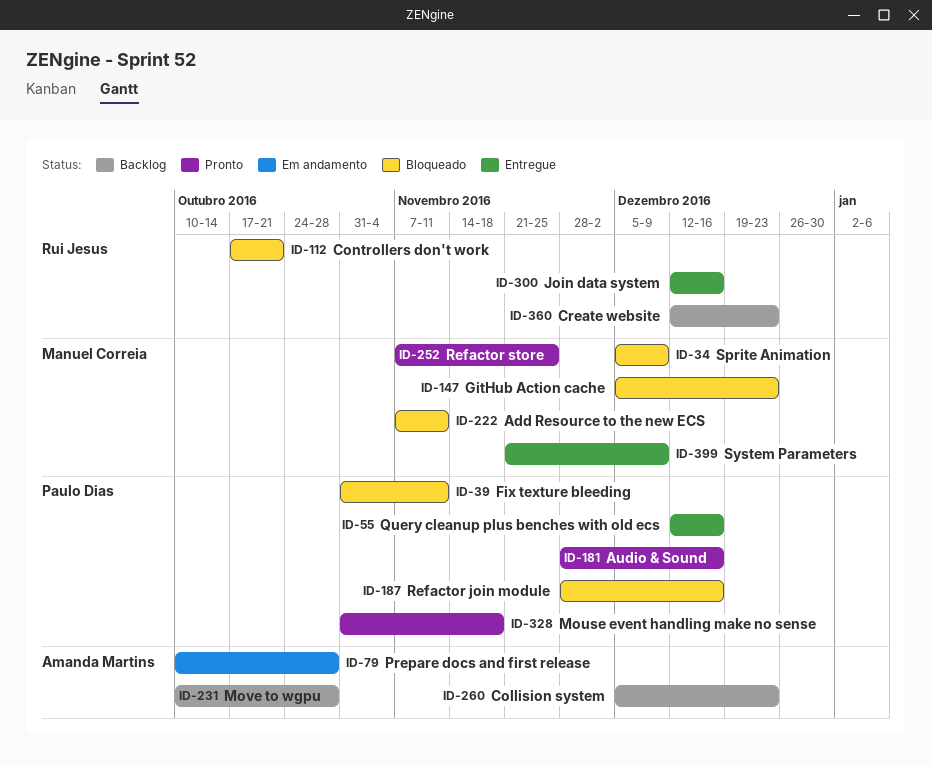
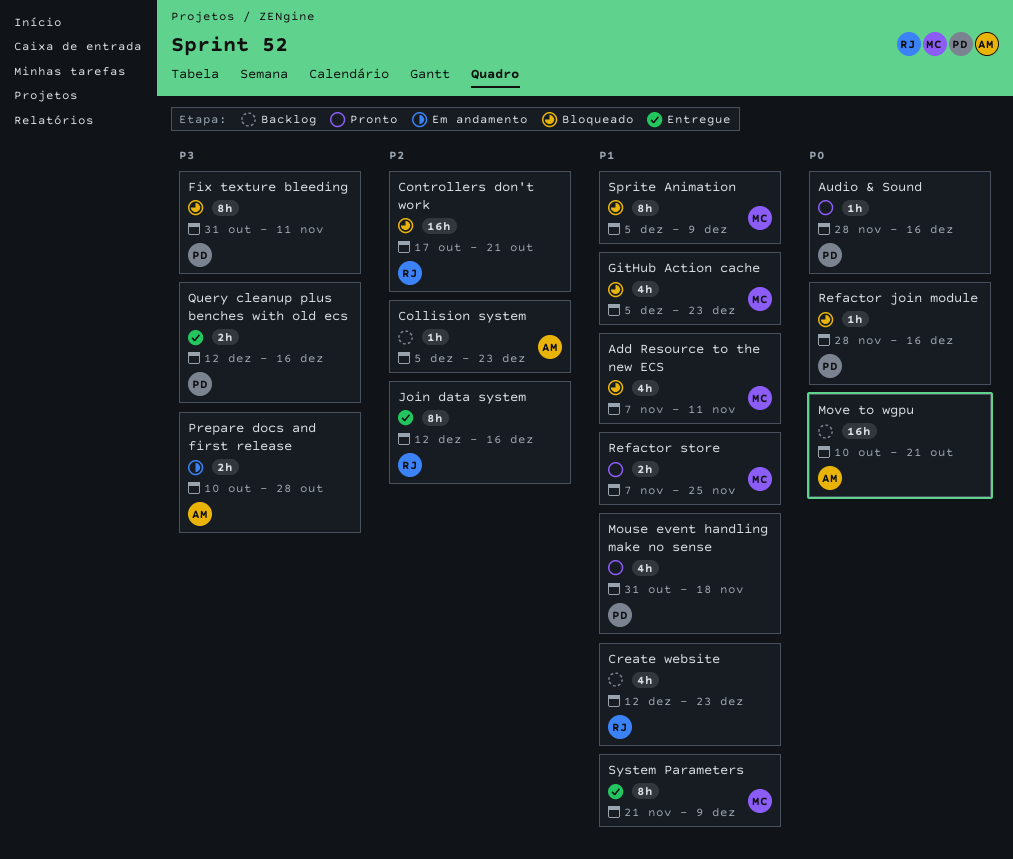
Move to wgpu, due: Oct 28 -> Oct 21

